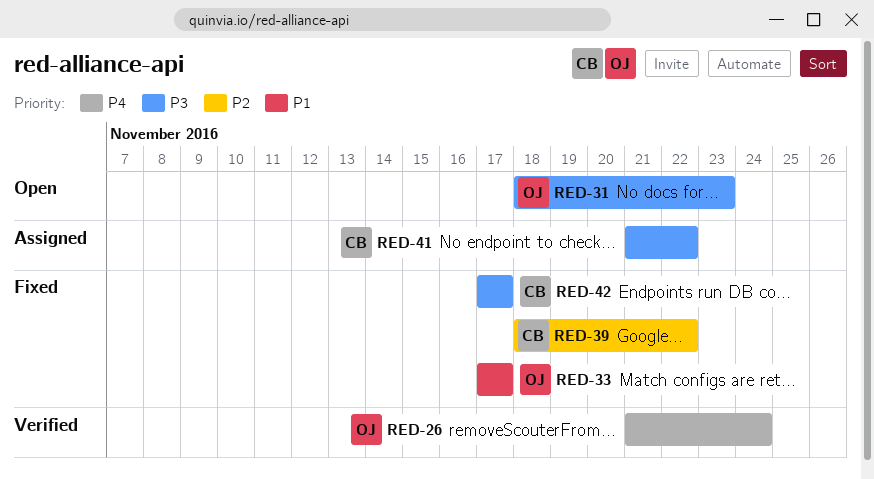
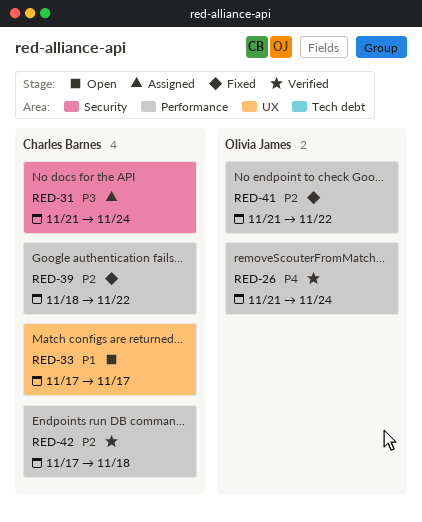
RED-31, status: Open -> Assigned
RED-31, owner: Olivia James -> Charles Barnes
RED-31, start: Nov 18 -> Nov 21
RED-31, due: Nov 23 -> Nov 24
RED-33, status: Fixed -> Open
RED-33, owner: Olivia James -> Charles Barnes
RED-41, status: Assigned -> Fixed
RED-41, owner: Charles Barnes -> Olivia James
RED-41, priority: P3 -> P2
RED-42, status: Fixed -> Verified
RED-42, priority: P3 -> P2
RED-42, due: Nov 17 -> Nov 18

